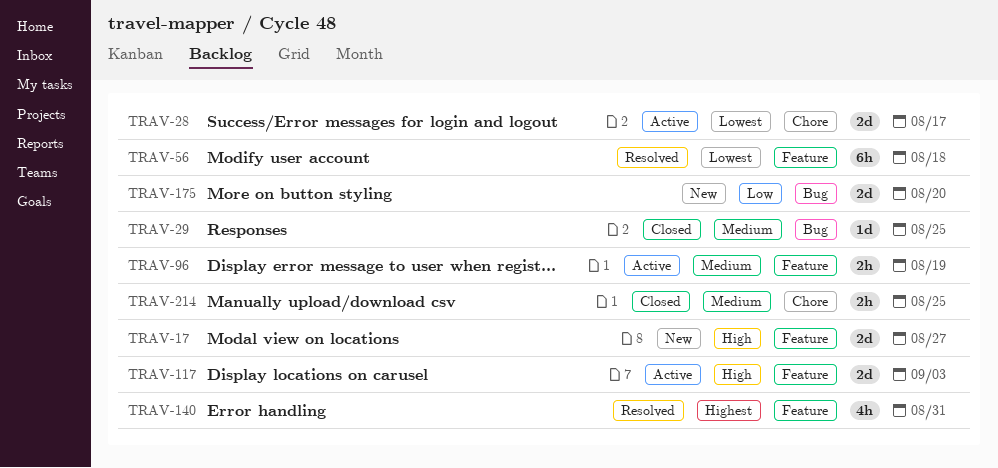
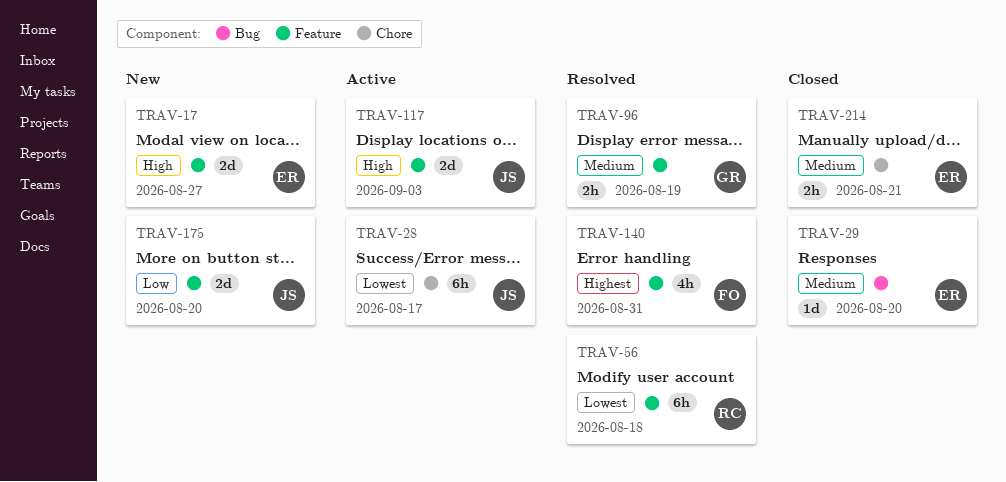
TRAV-28, estimate: 2d -> 6h
TRAV-29, due: Aug 25 -> Aug 20
TRAV-96, status: Active -> Resolved
TRAV-175, label: Bug -> Feature
TRAV-214, due: Aug 25 -> Aug 21

